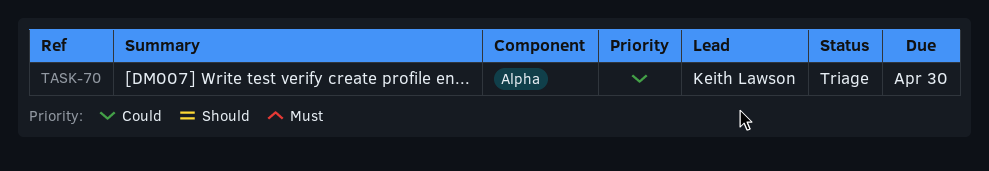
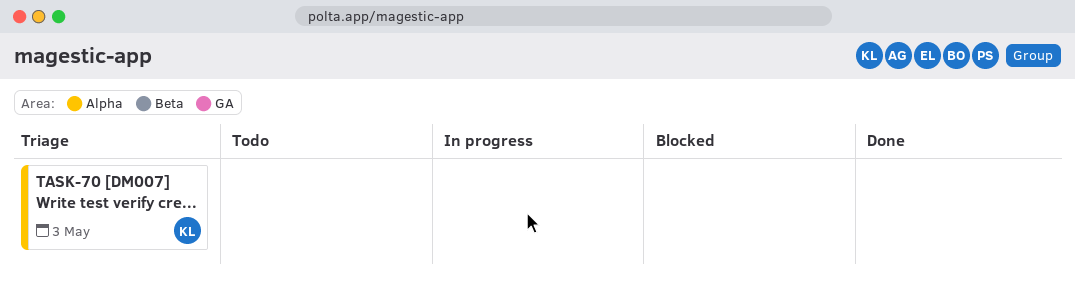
TASK-70, due: Apr 30 -> May 3

